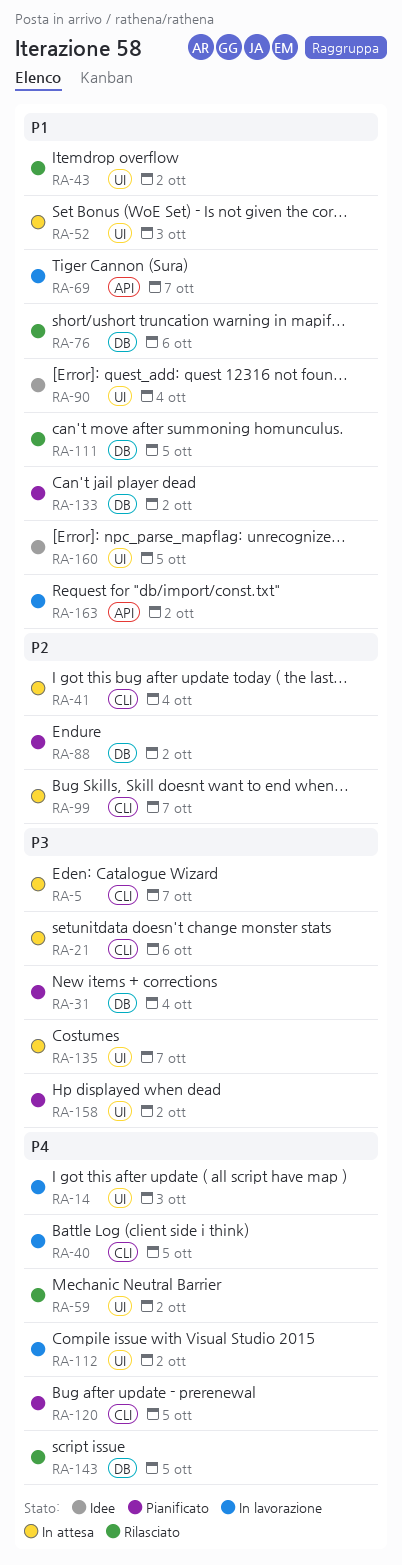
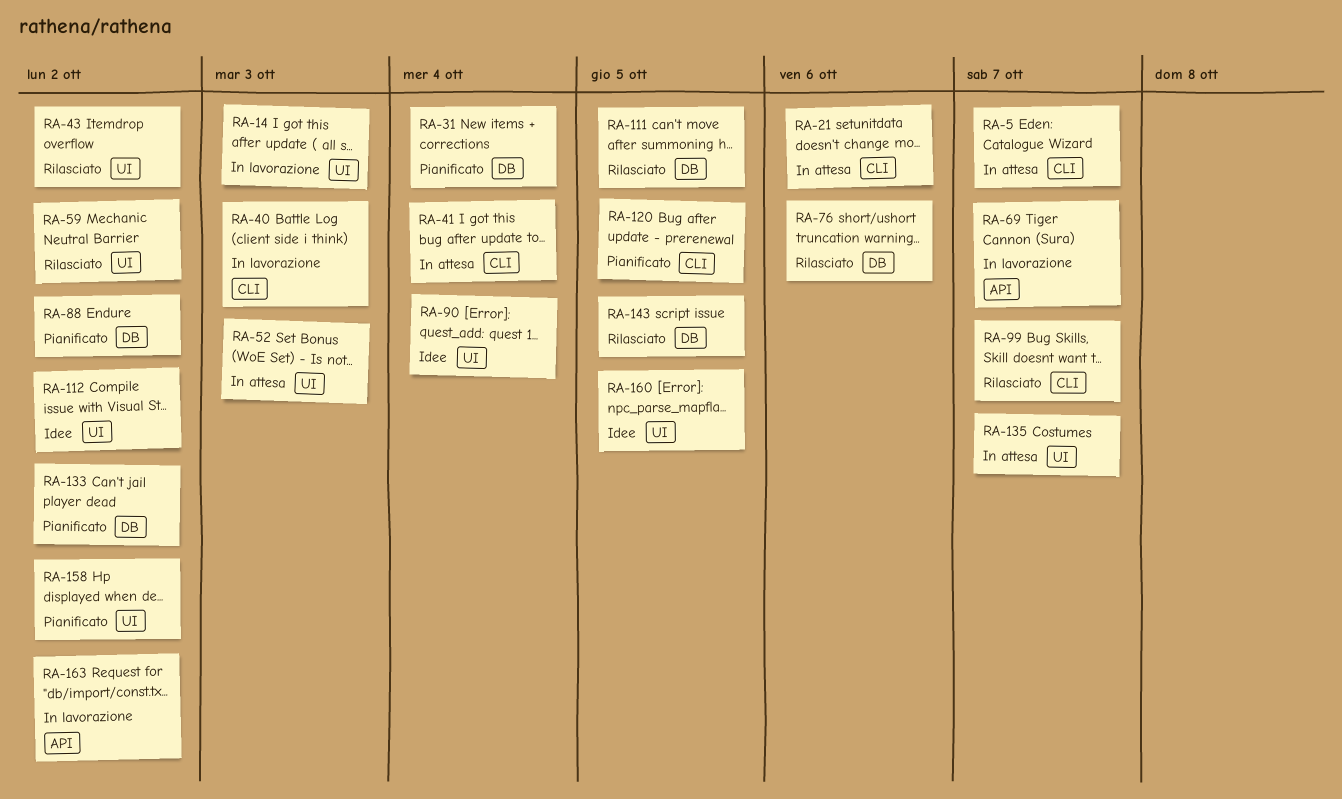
RA-40, due: Oct 5 -> Oct 3
RA-99, status: In attesa -> Rilasciato
RA-112, status: In lavorazione -> Idee

